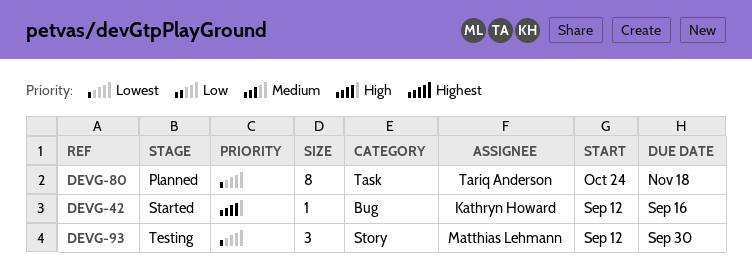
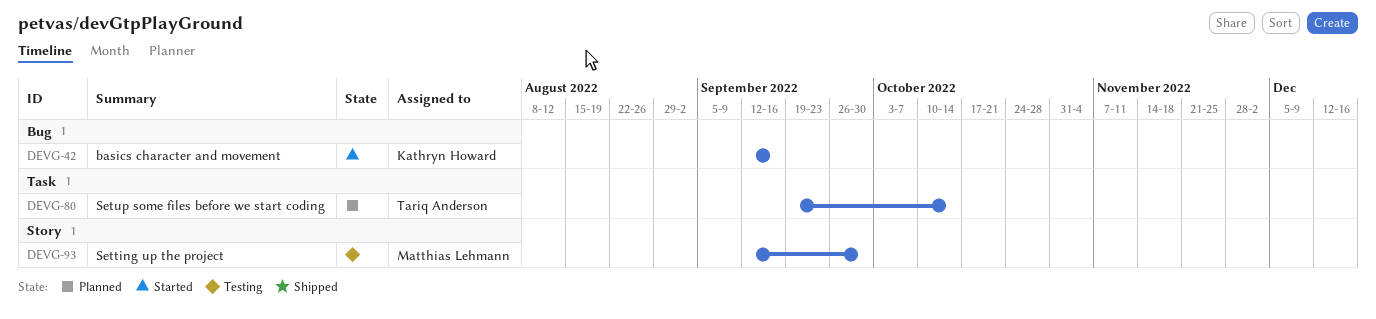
DEVG-80, start: Oct 24 -> Sep 19
DEVG-80, due: Nov 18 -> Oct 14

